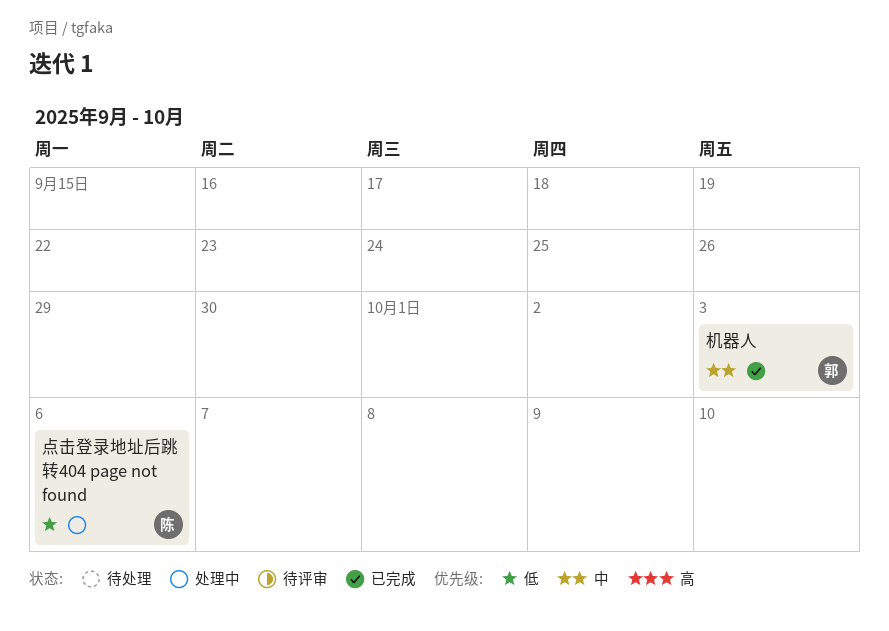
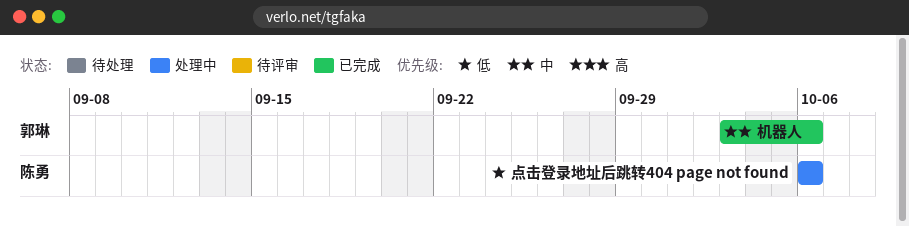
机器人, due: Oct 3 -> Oct 6

